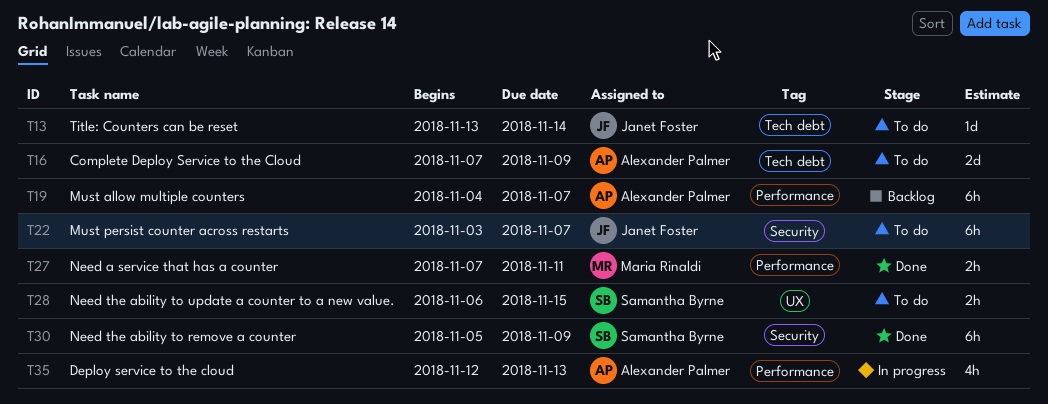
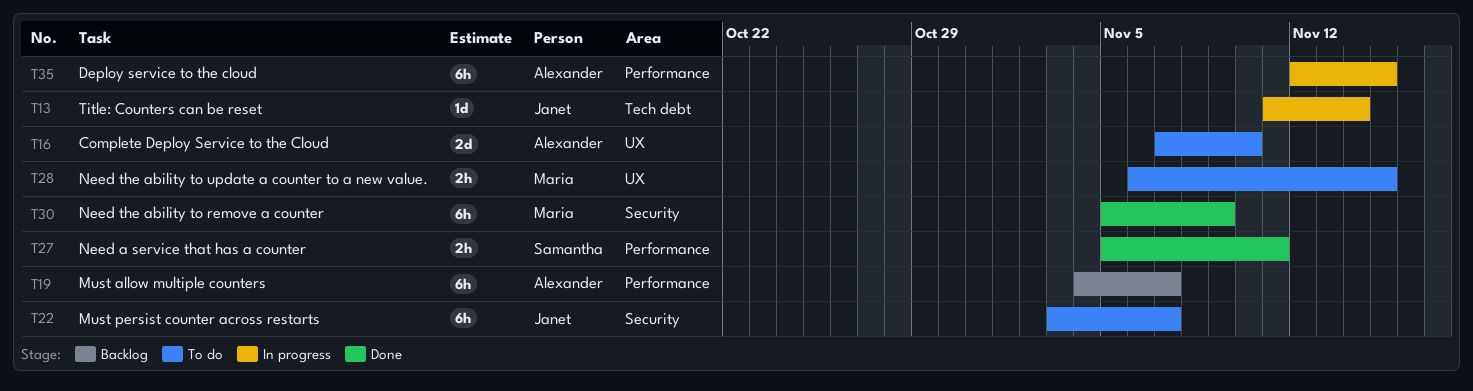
T13, status: To do -> In progress
T13, start: Nov 13 -> Nov 11
T16, label: Tech debt -> UX
T16, due: Nov 9 -> Nov 10
T27, owner: Maria Rinaldi -> Samantha Byrne
T27, start: Nov 7 -> Nov 5
T28, owner: Samantha Byrne -> Maria Rinaldi
T30, owner: Samantha Byrne -> Maria Rinaldi
T35, estimate: 4h -> 6h
T35, due: Nov 13 -> Nov 15

